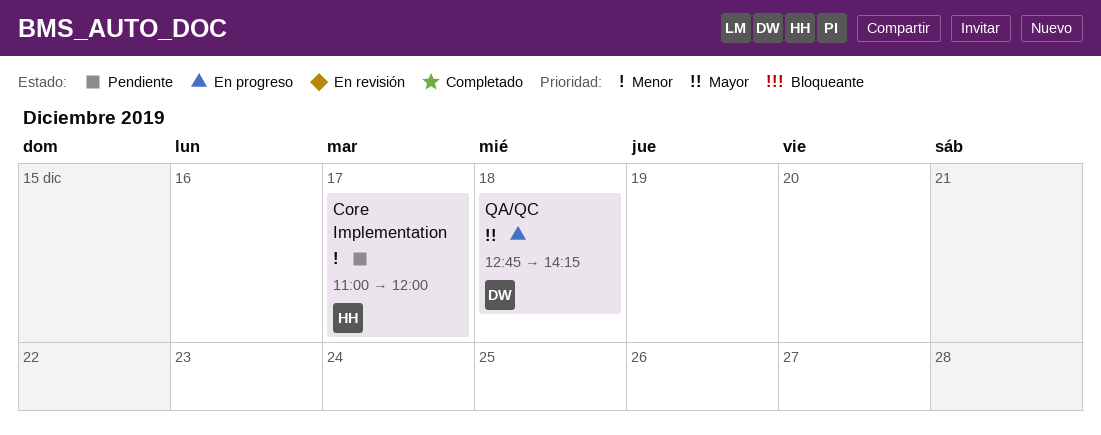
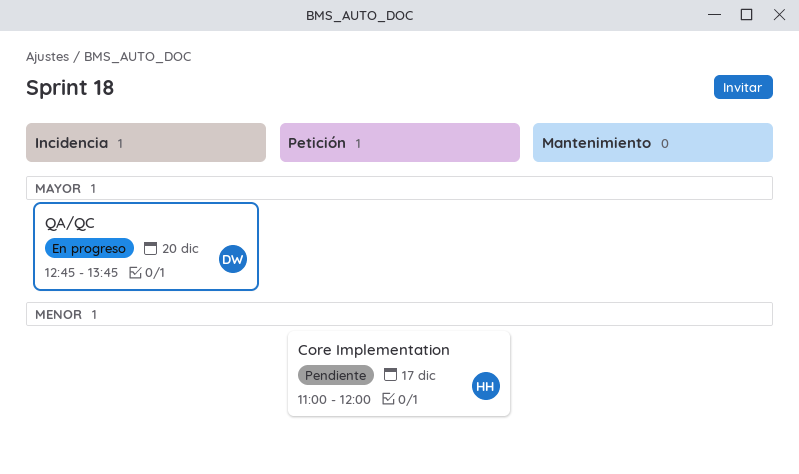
QA/QC, day: Dec 18 -> Dec 20
QA/QC, ends: 14:15 -> 13:45

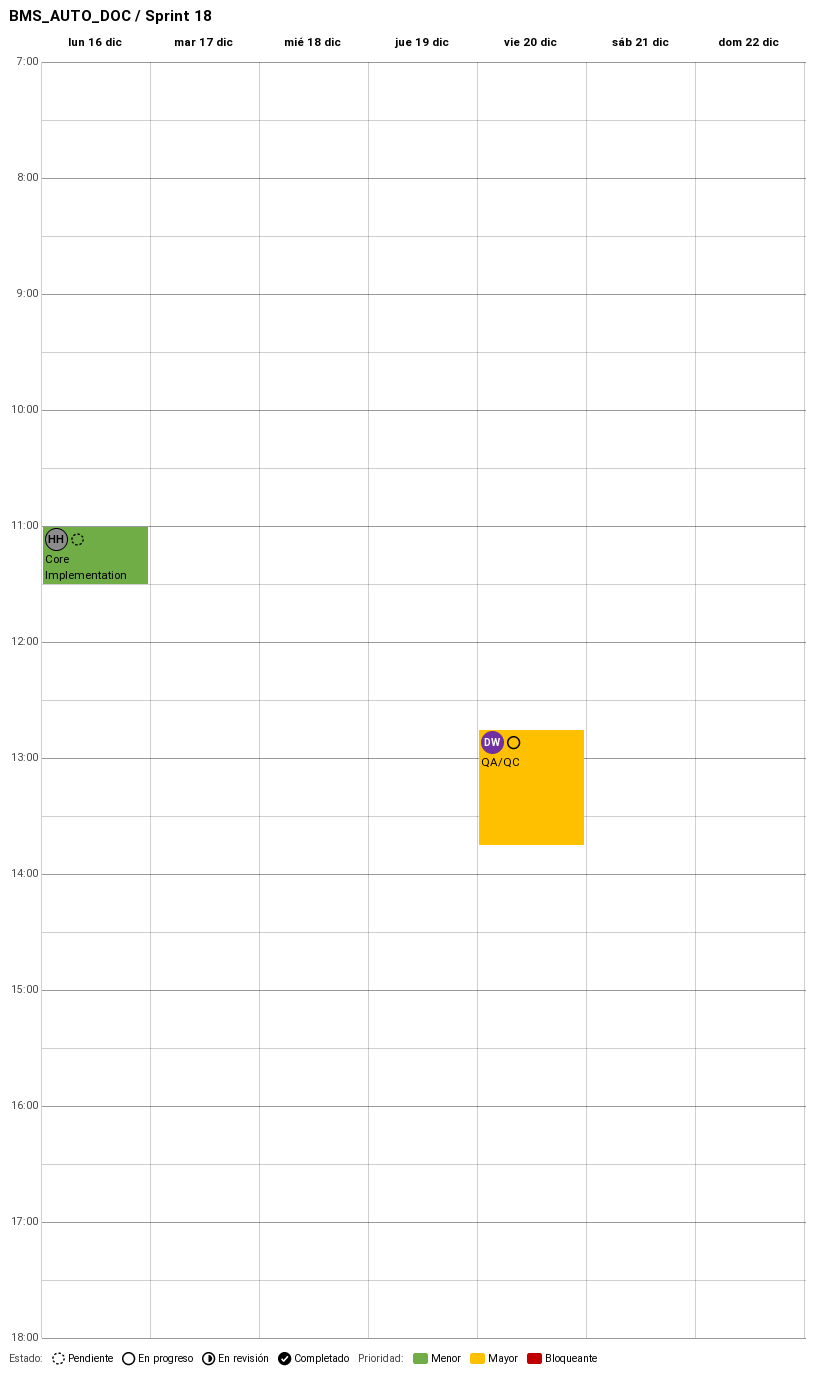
Core Implementation, day: Dec 17 -> Dec 16
Core Implementation, ends: 12:00 -> 11:30

